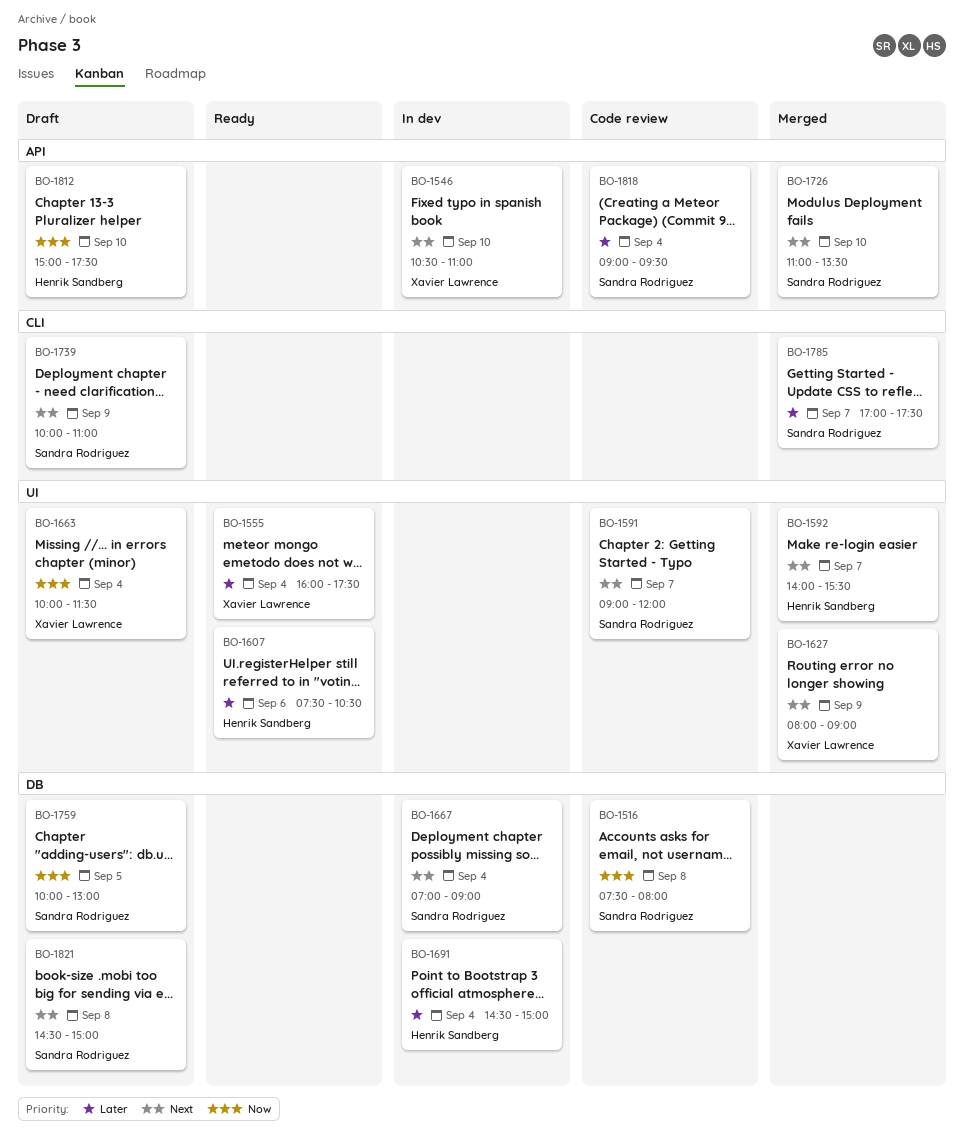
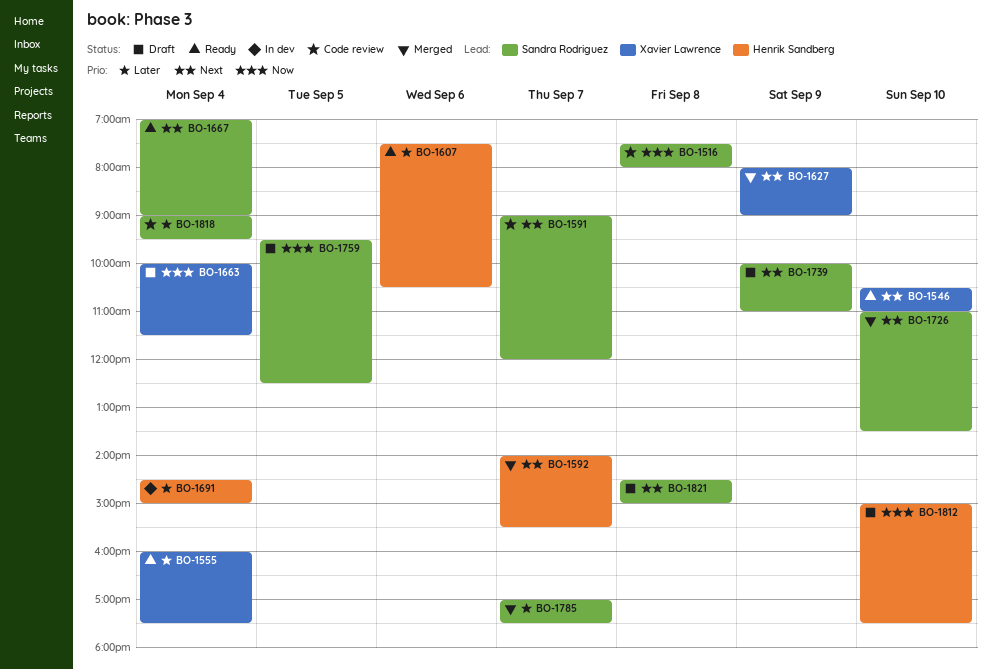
BO-1546, status: In dev -> Ready
BO-1667, status: In dev -> Ready
BO-1759, begins: 10:00 -> 09:30
BO-1759, ends: 13:00 -> 12:30

